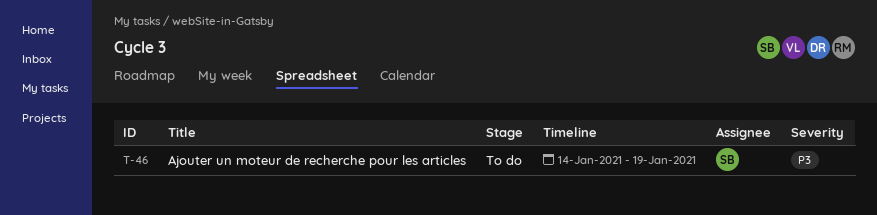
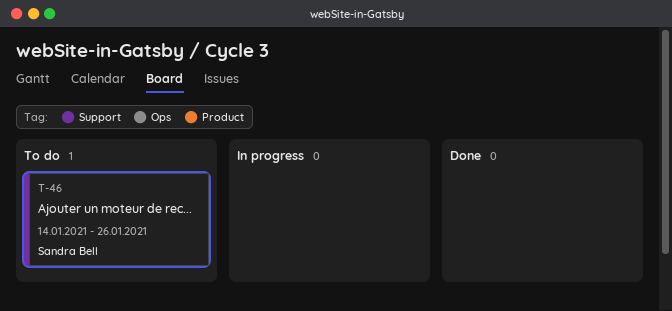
T-46, due: Jan 19 -> Jan 26

